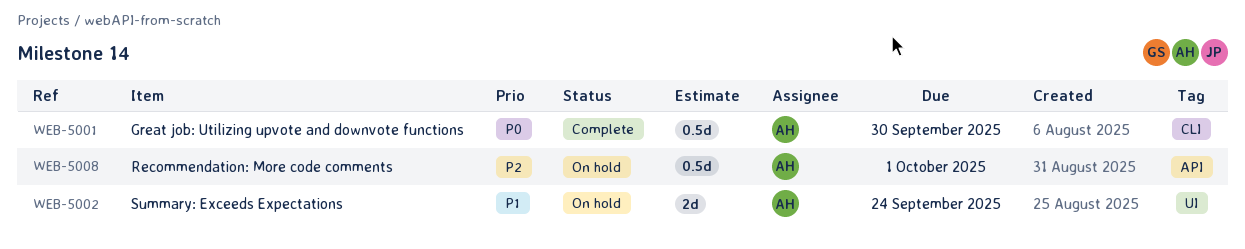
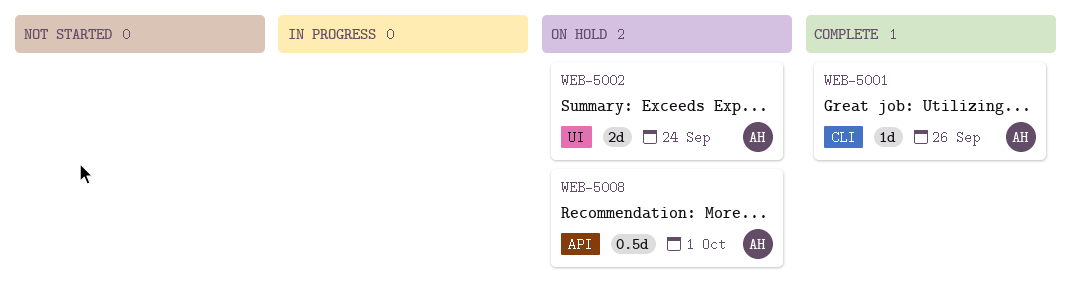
WEB-5001, estimate: 0.5d -> 1d
WEB-5001, due: Sep 30 -> Sep 26

